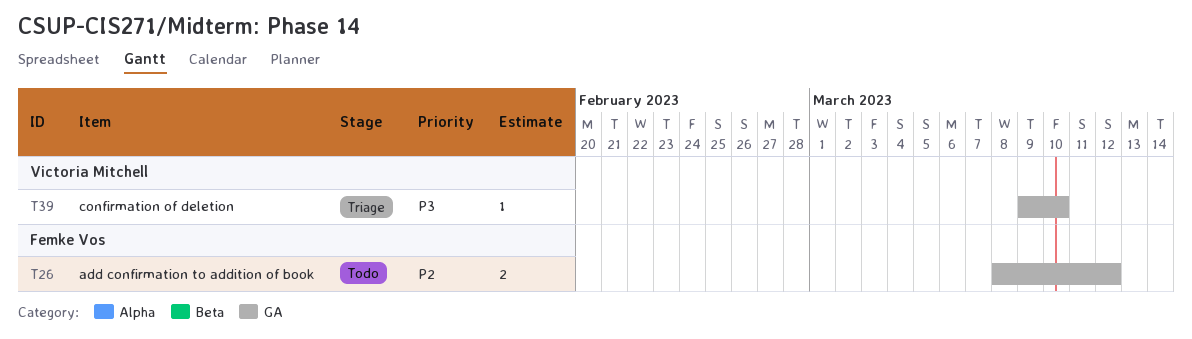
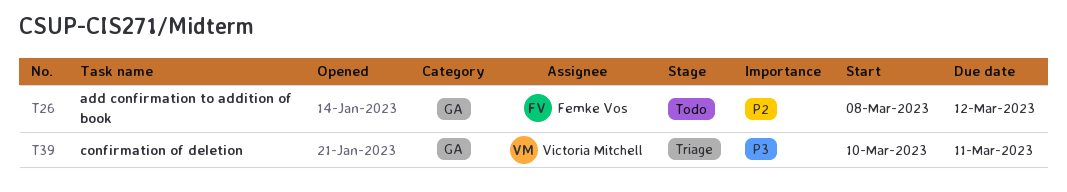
T39, start: Mar 9 -> Mar 10
T39, due: Mar 10 -> Mar 11

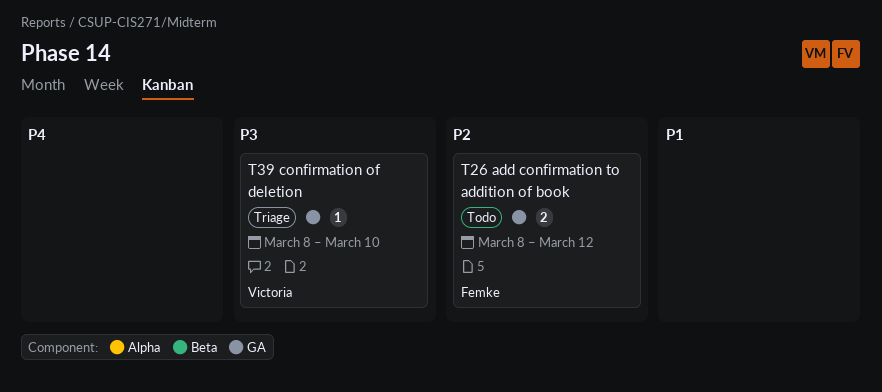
T39, start: Mar 10 -> Mar 8
T39, due: Mar 11 -> Mar 10

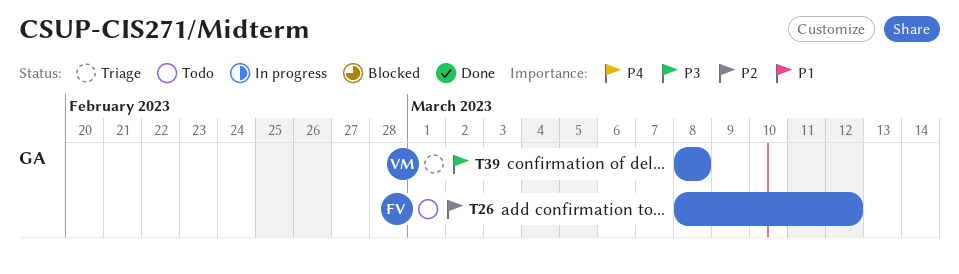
T39, due: Mar 10 -> Mar 8

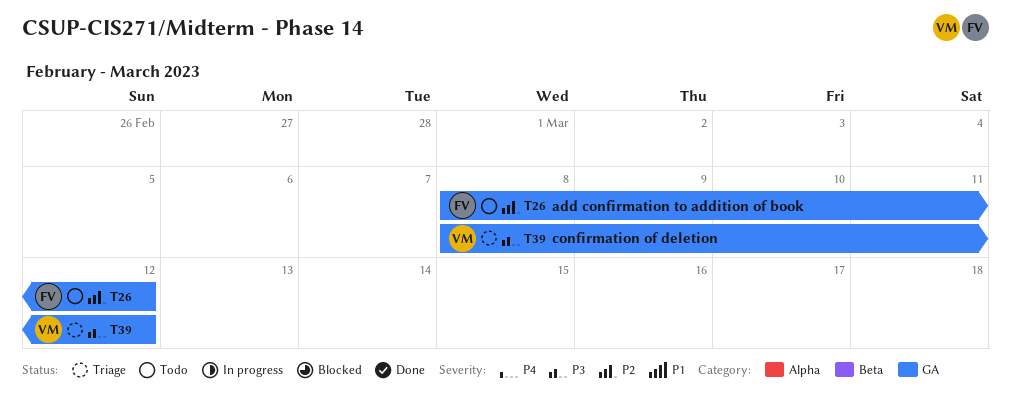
T39, due: Mar 8 -> Mar 12

